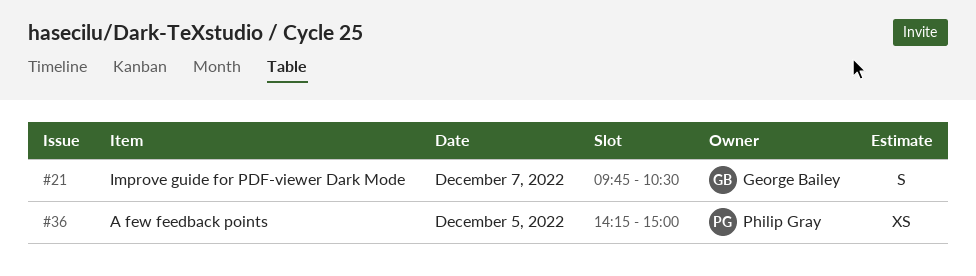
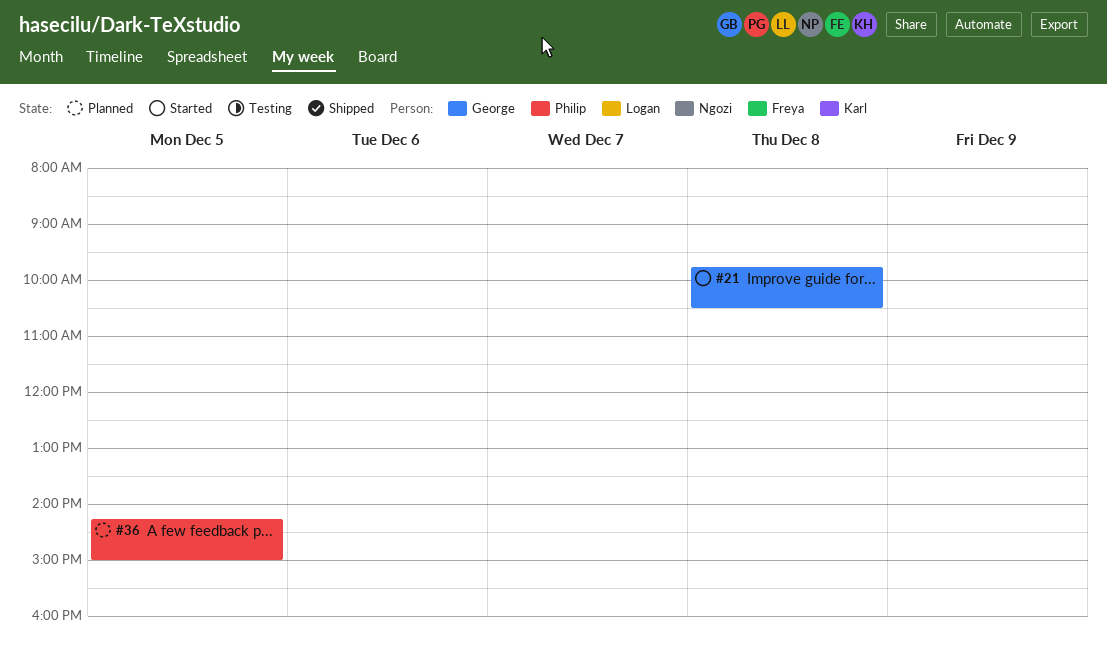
#21, day: Dec 7 -> Dec 8

